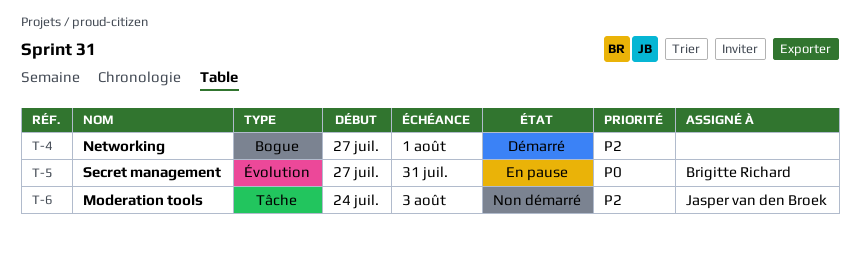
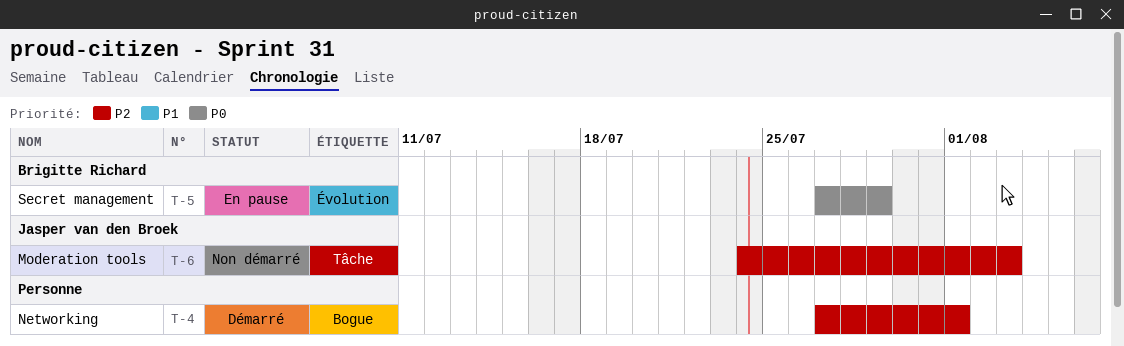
T-5, due: Jul 31 -> Jul 29

